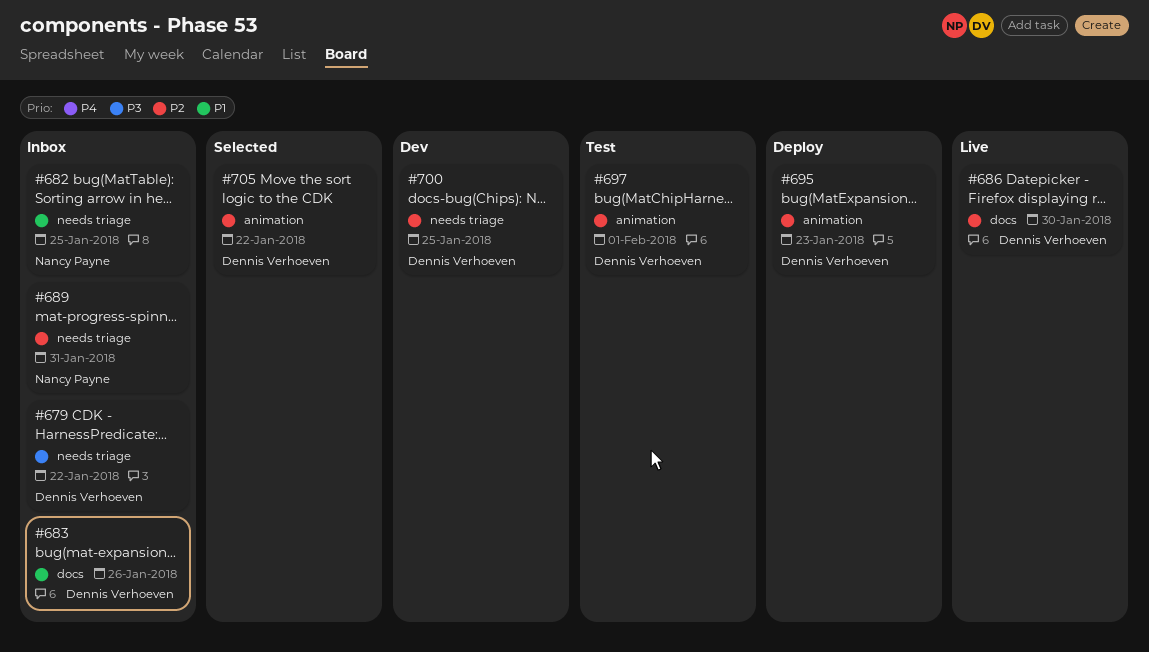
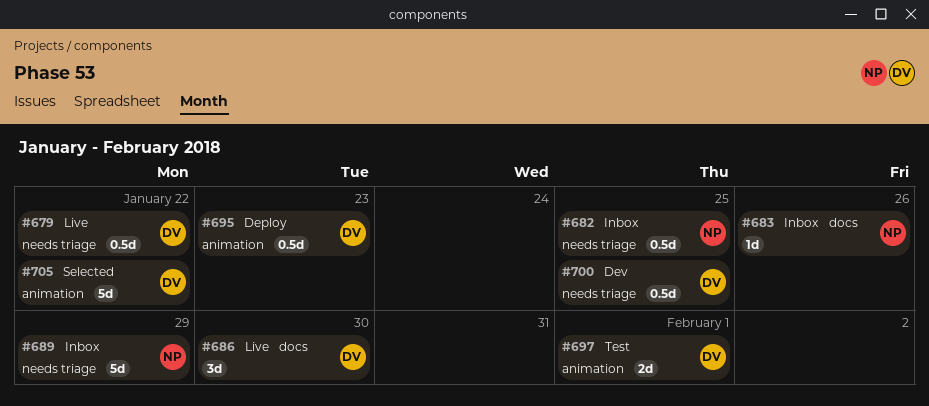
#679, status: Inbox -> Live
#683, owner: Dennis Verhoeven -> Nancy Payne
#689, due: Jan 31 -> Jan 29

